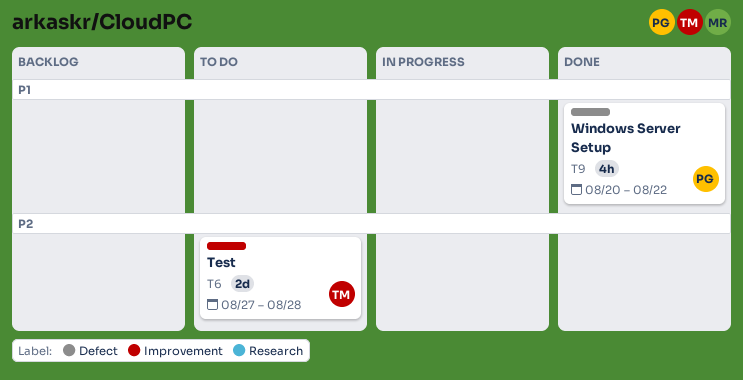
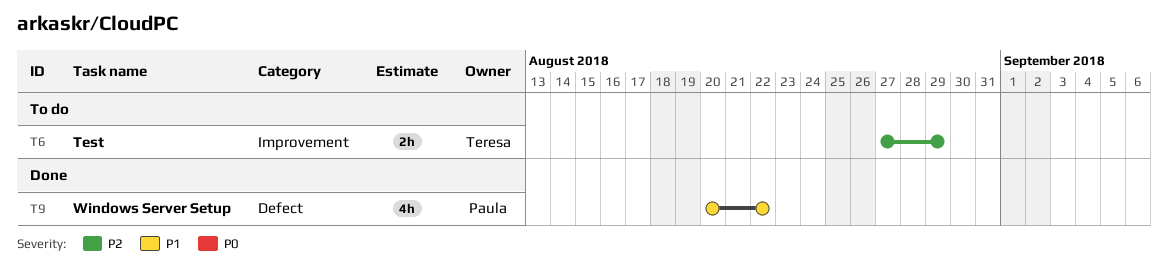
T6, estimate: 2d -> 2h
T6, due: Aug 28 -> Aug 29

